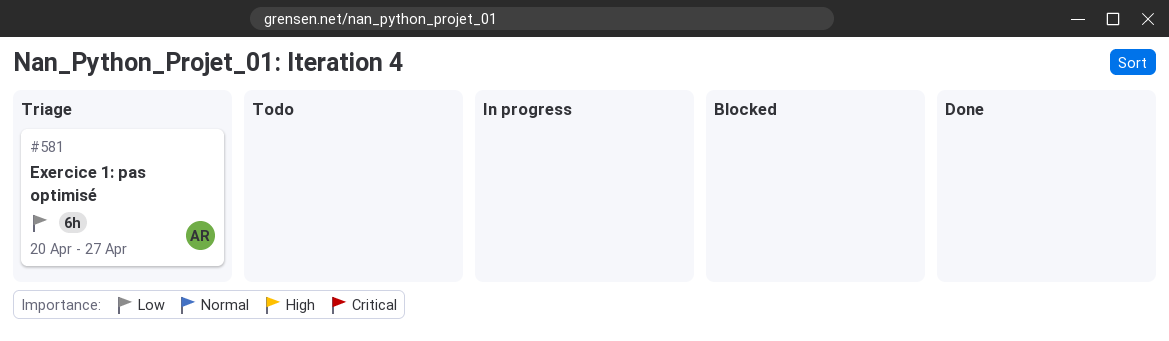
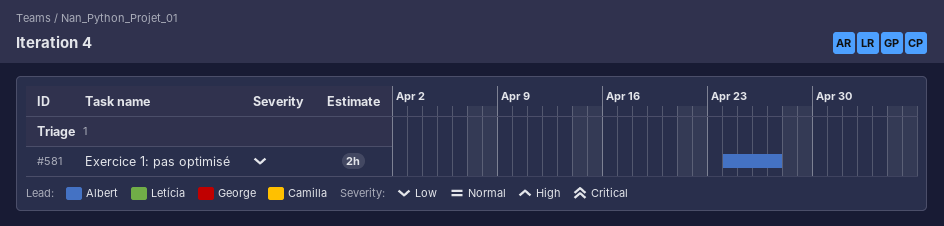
#581, estimate: 6h -> 2h
#581, start: Apr 20 -> Apr 24

